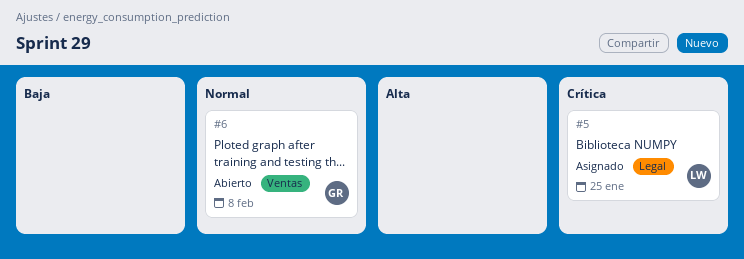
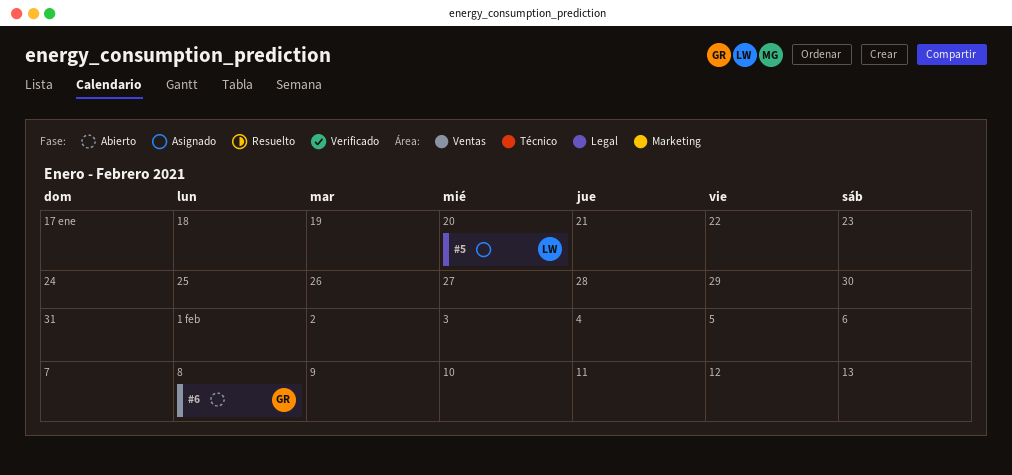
#5, due: Jan 25 -> Jan 20

